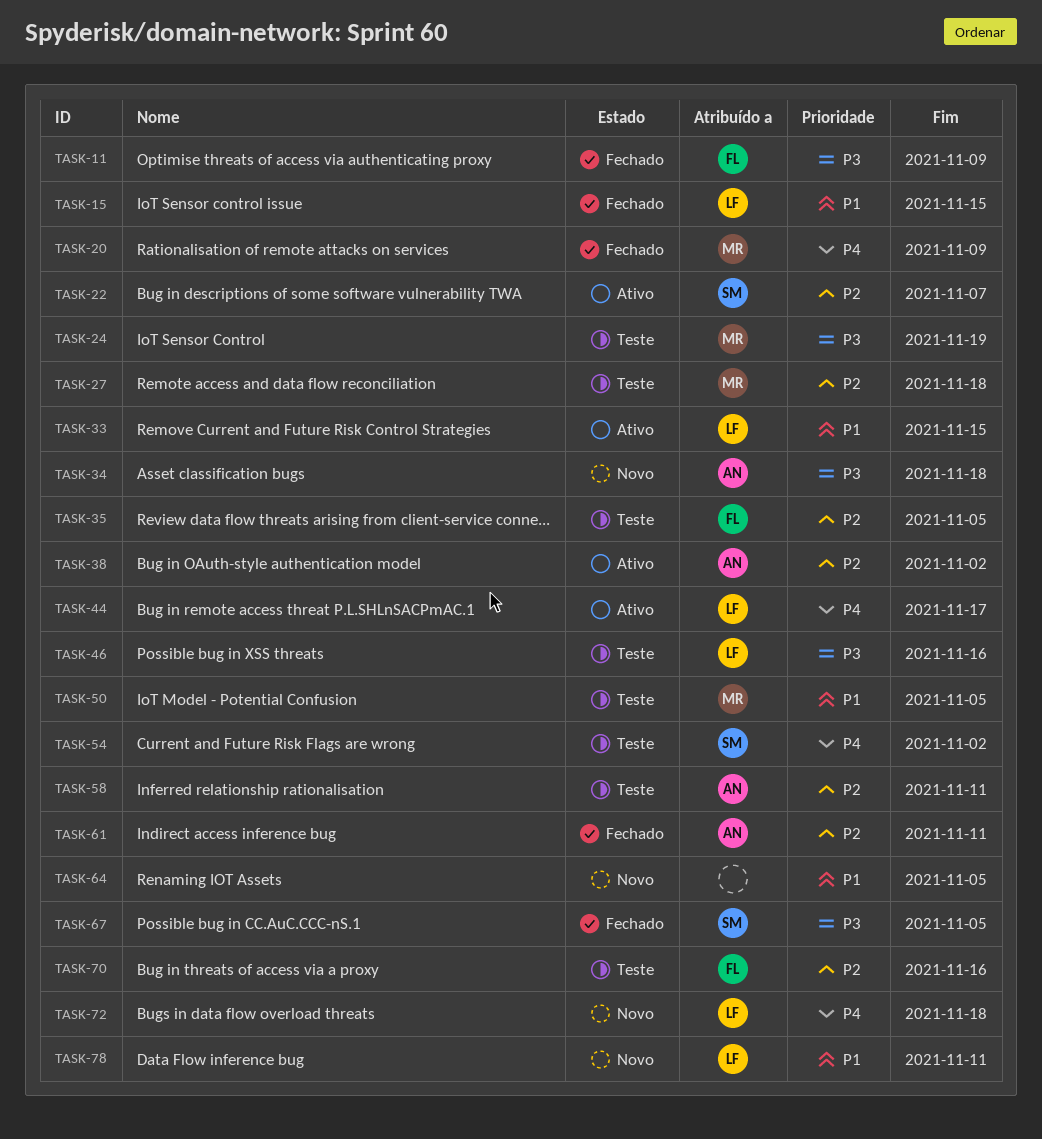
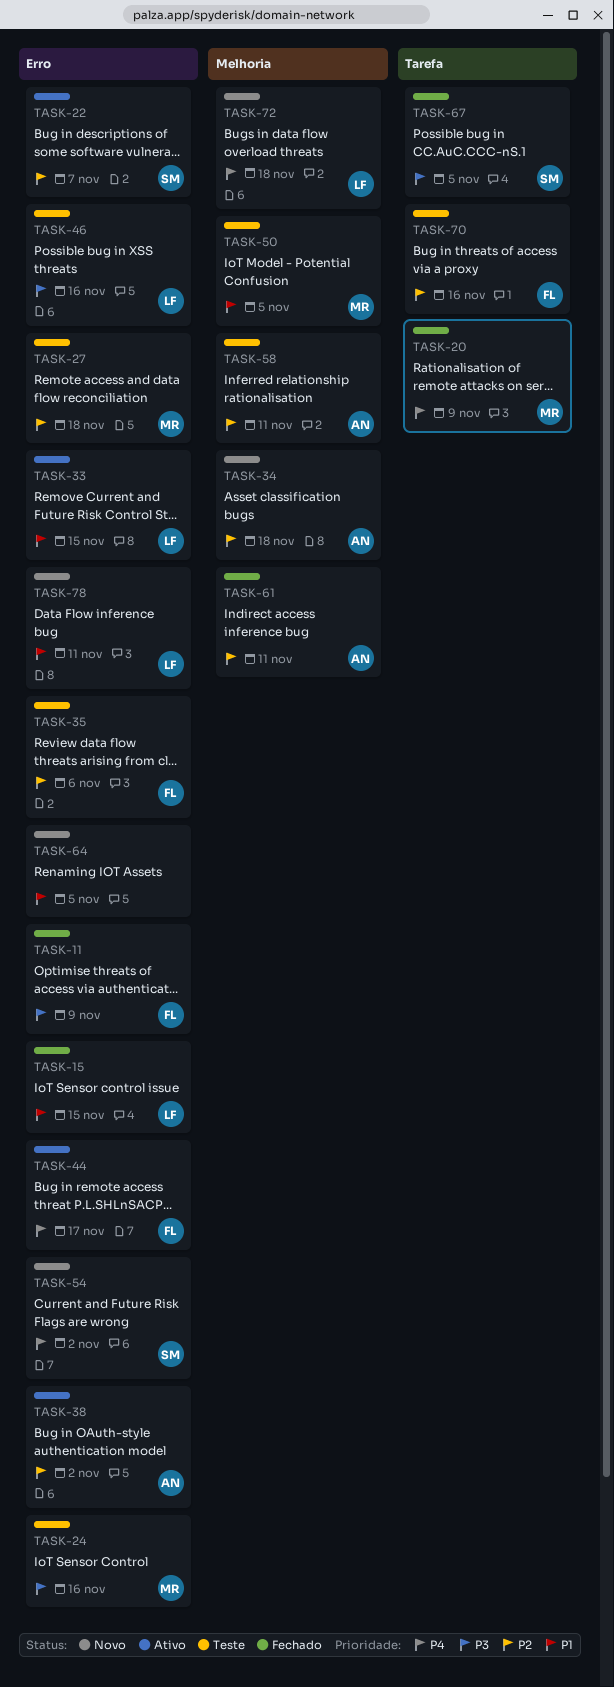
TASK-24, due: Nov 19 -> Nov 16
TASK-34, priority: P3 -> P2
TASK-35, due: Nov 5 -> Nov 6
TASK-44, owner: LF -> FL
TASK-54, status: Teste -> Novo

